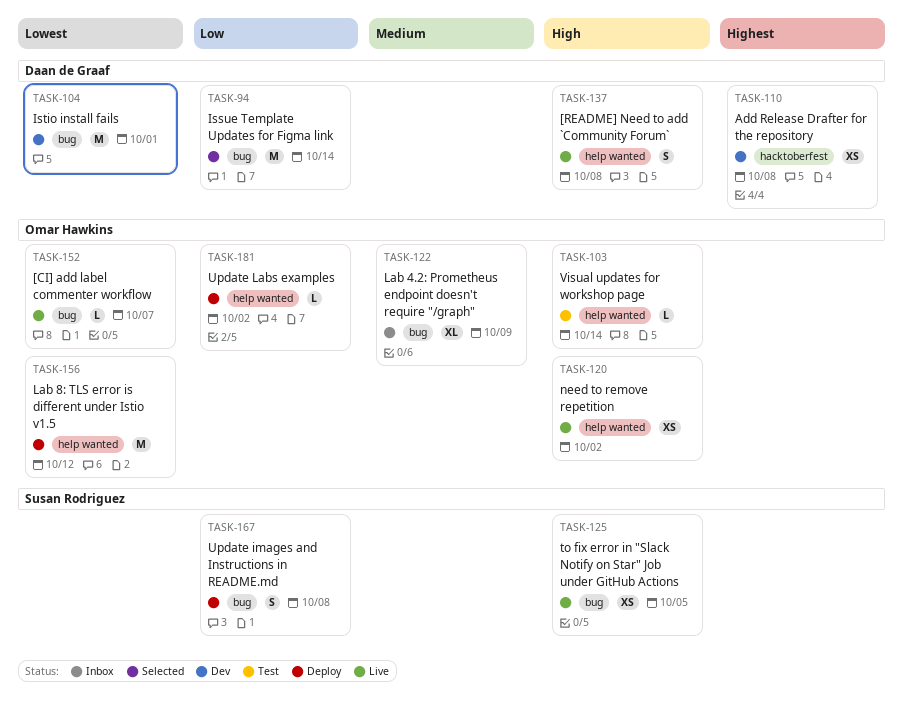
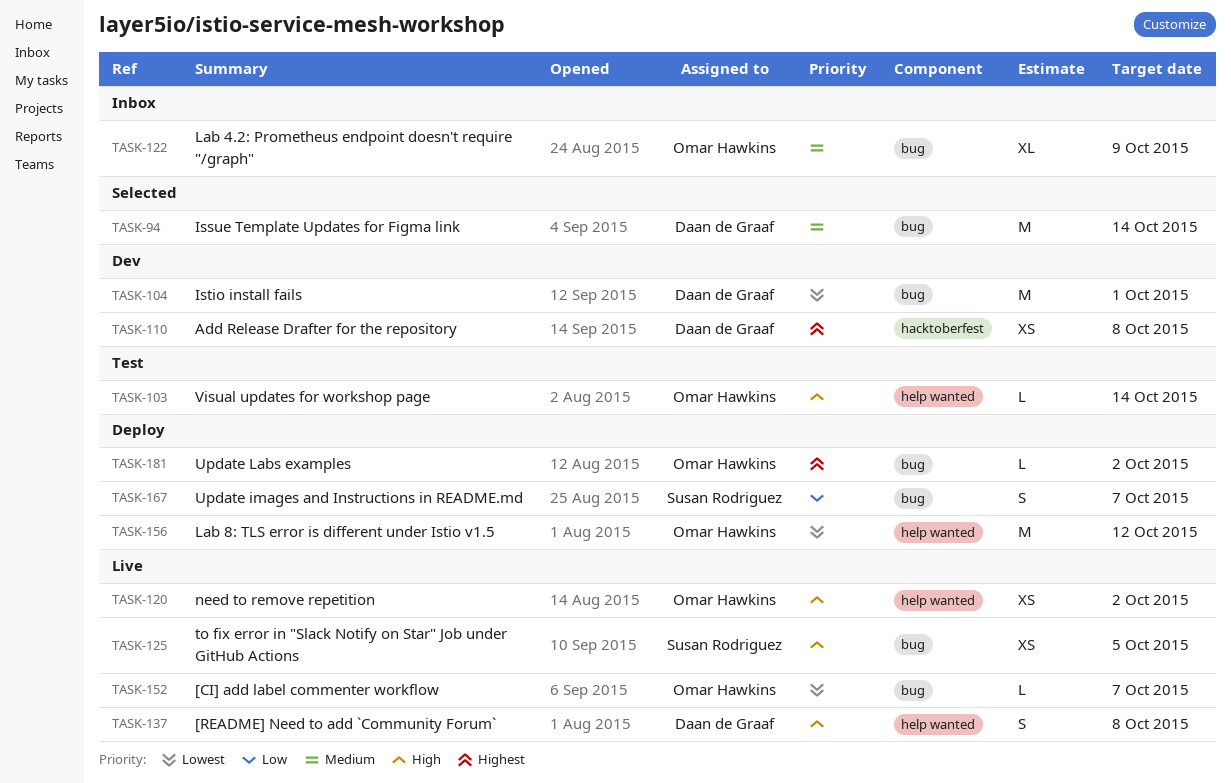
TASK-94, priority: Low -> Medium
TASK-167, due: Oct 8 -> Oct 7
TASK-181, priority: Low -> Highest
TASK-181, label: help wanted -> bug

